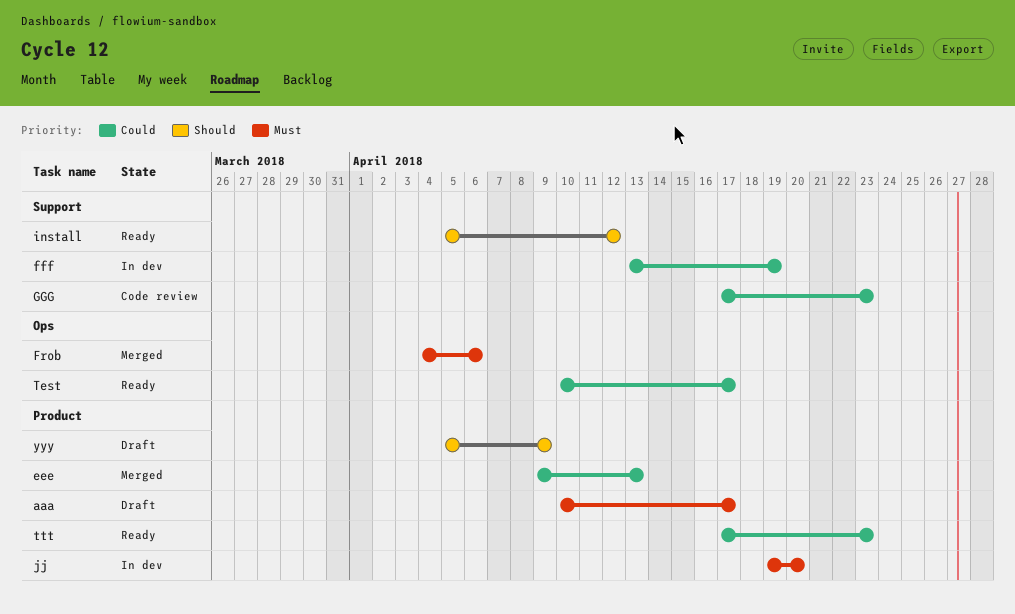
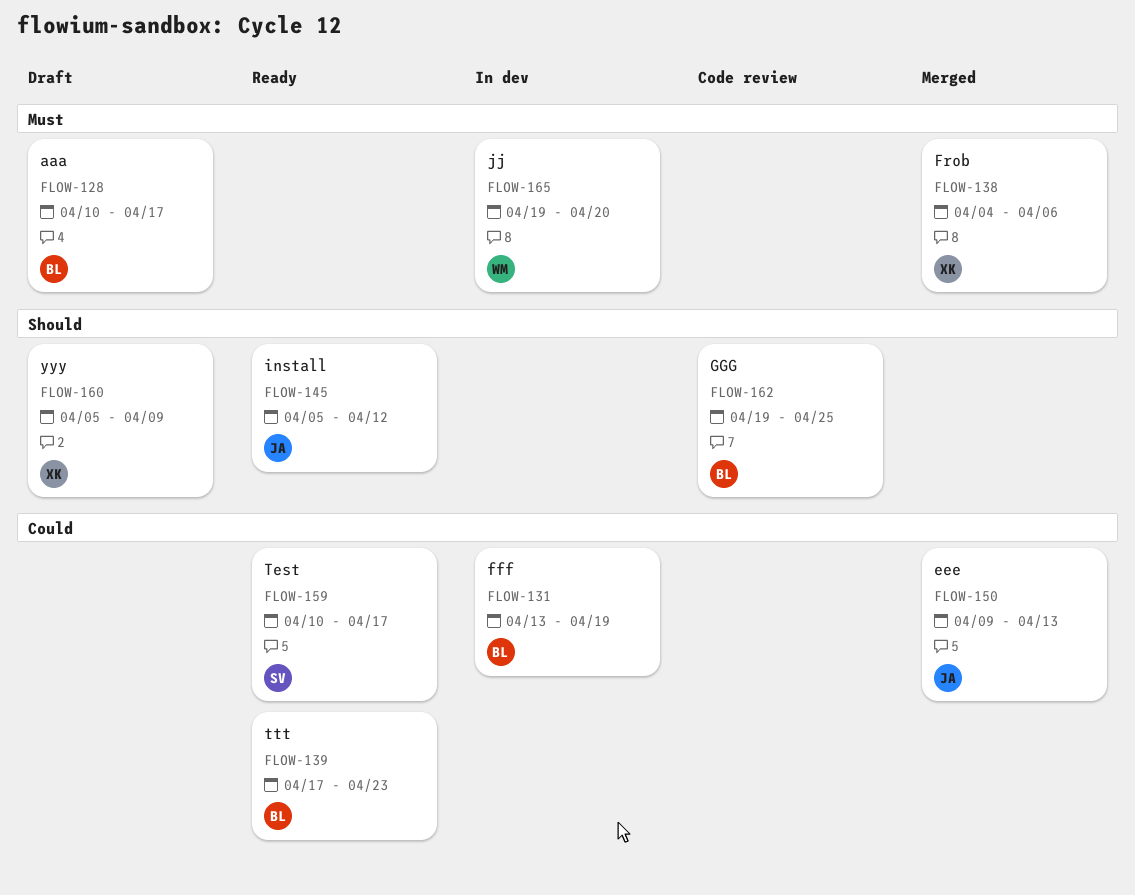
GGG, priority: Could -> Should
GGG, start: Apr 17 -> Apr 19
GGG, due: Apr 23 -> Apr 25

